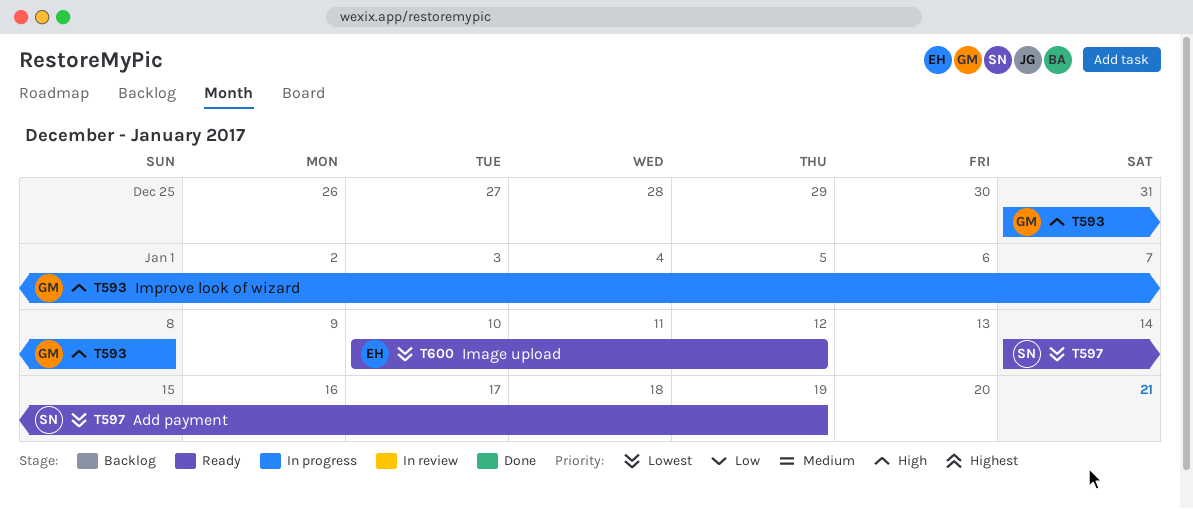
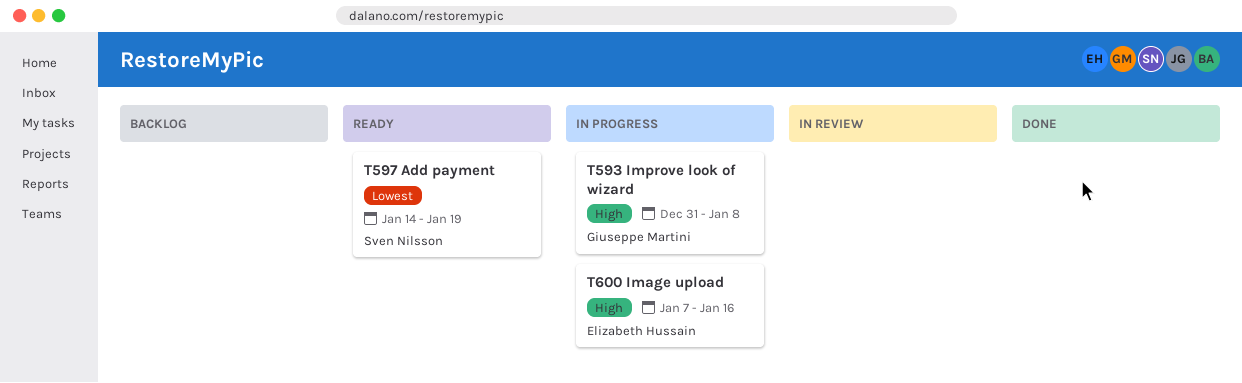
T600, status: Ready -> In progress
T600, priority: Lowest -> High
T600, start: Jan 10 -> Jan 7
T600, due: Jan 12 -> Jan 16

